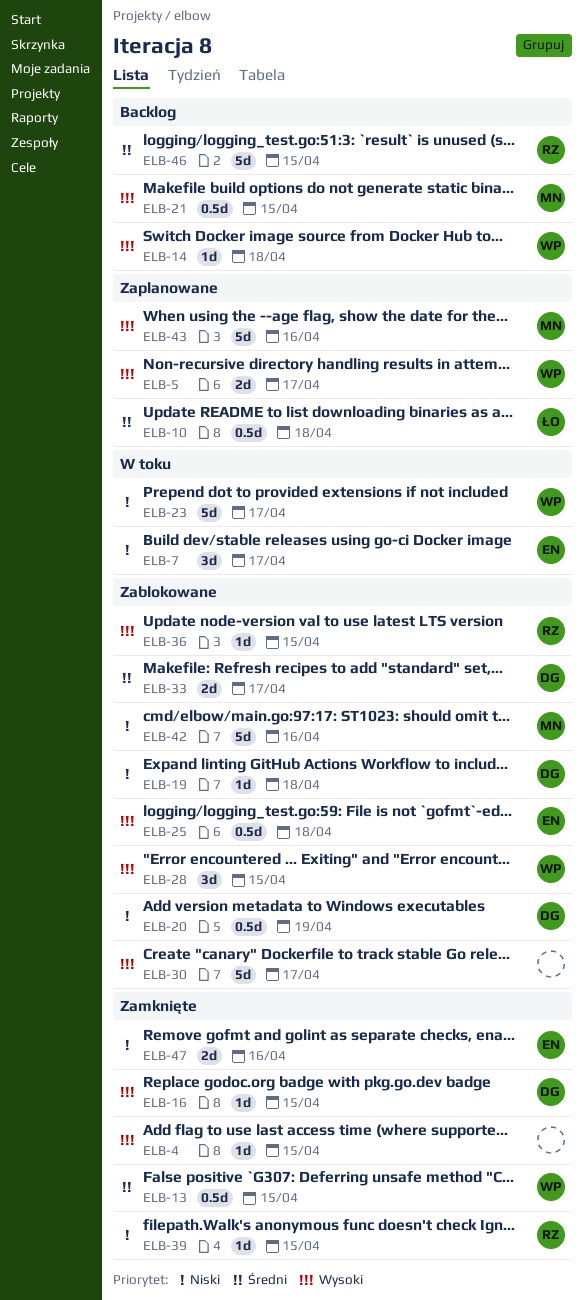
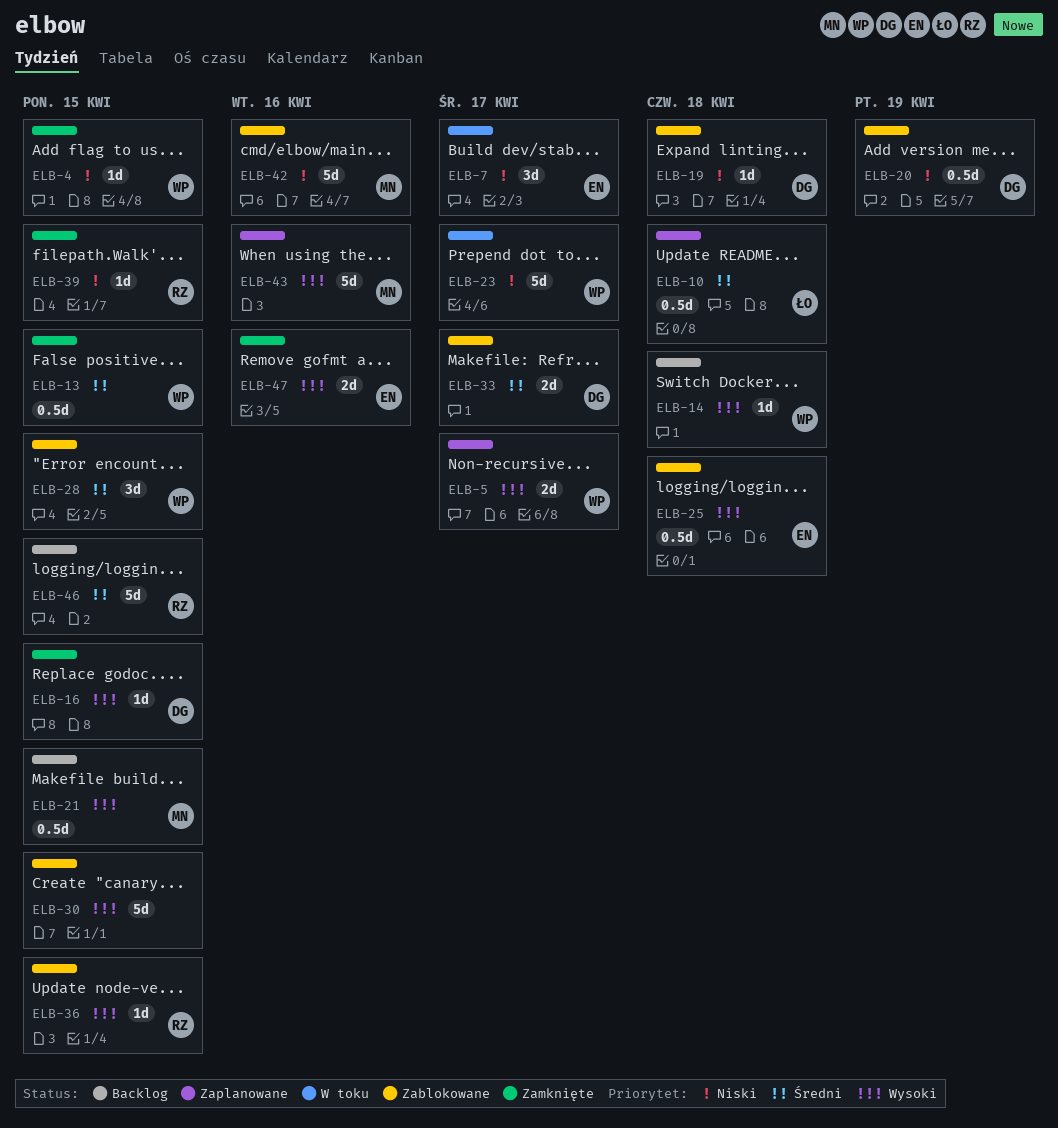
ELB-4, owner: none -> WP
ELB-4, priority: Wysoki -> Niski
ELB-28, priority: Wysoki -> Średni
ELB-30, due: Apr 17 -> Apr 15
ELB-47, priority: Niski -> Wysoki

